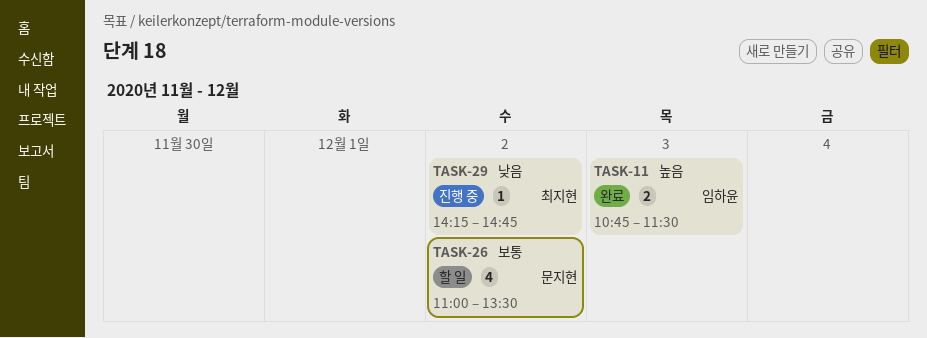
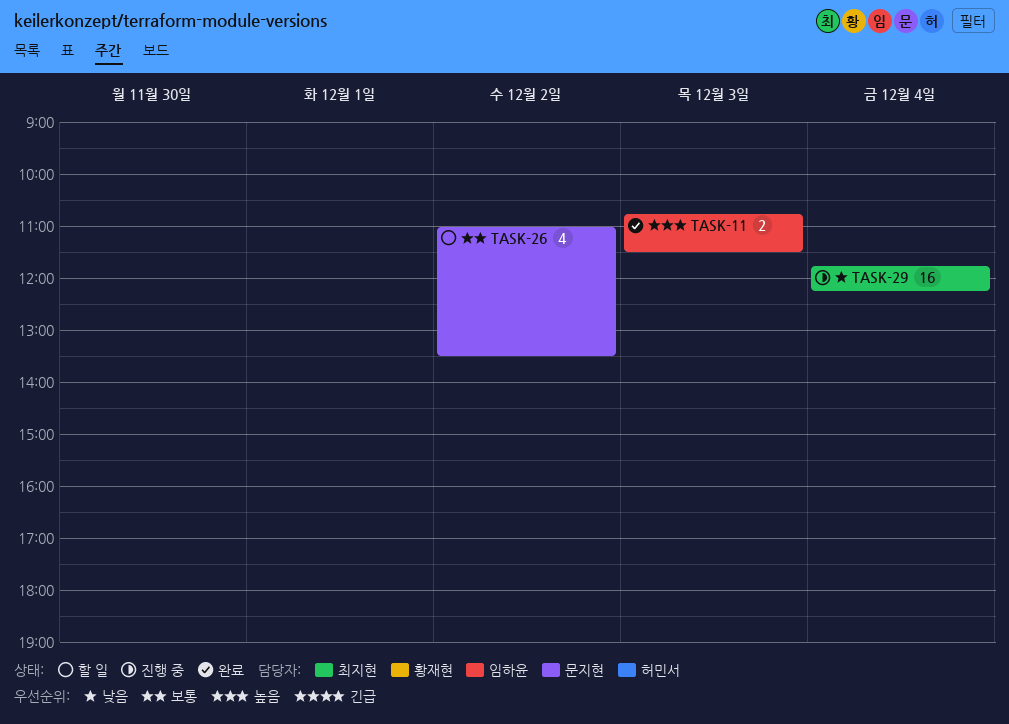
TASK-29, estimate: 1 -> 16
TASK-29, day: Dec 2 -> Dec 4
TASK-29, begins: 14:15 -> 11:45
TASK-29, ends: 14:45 -> 12:15

